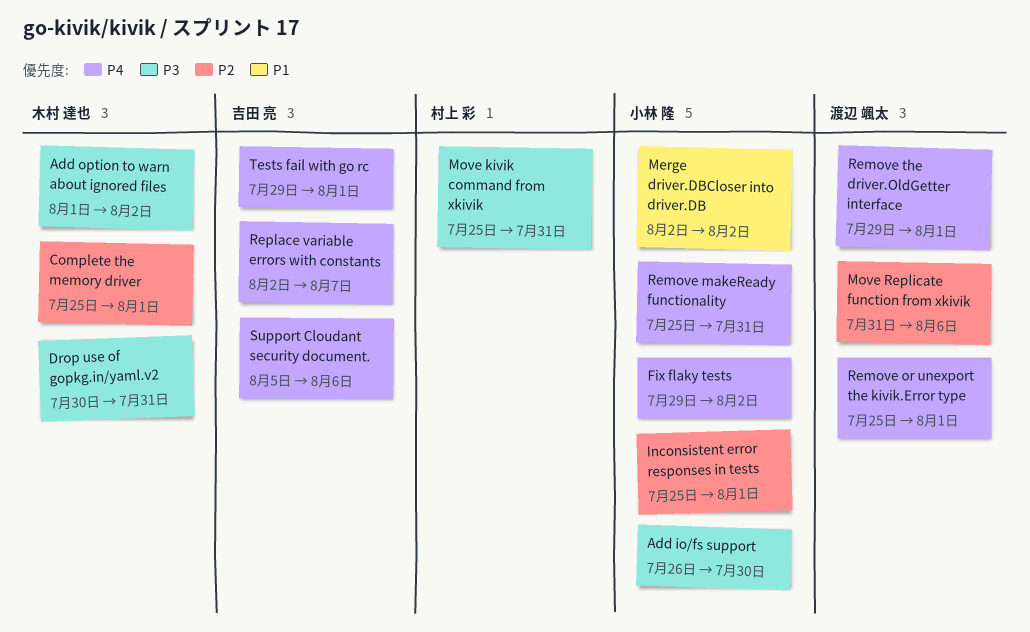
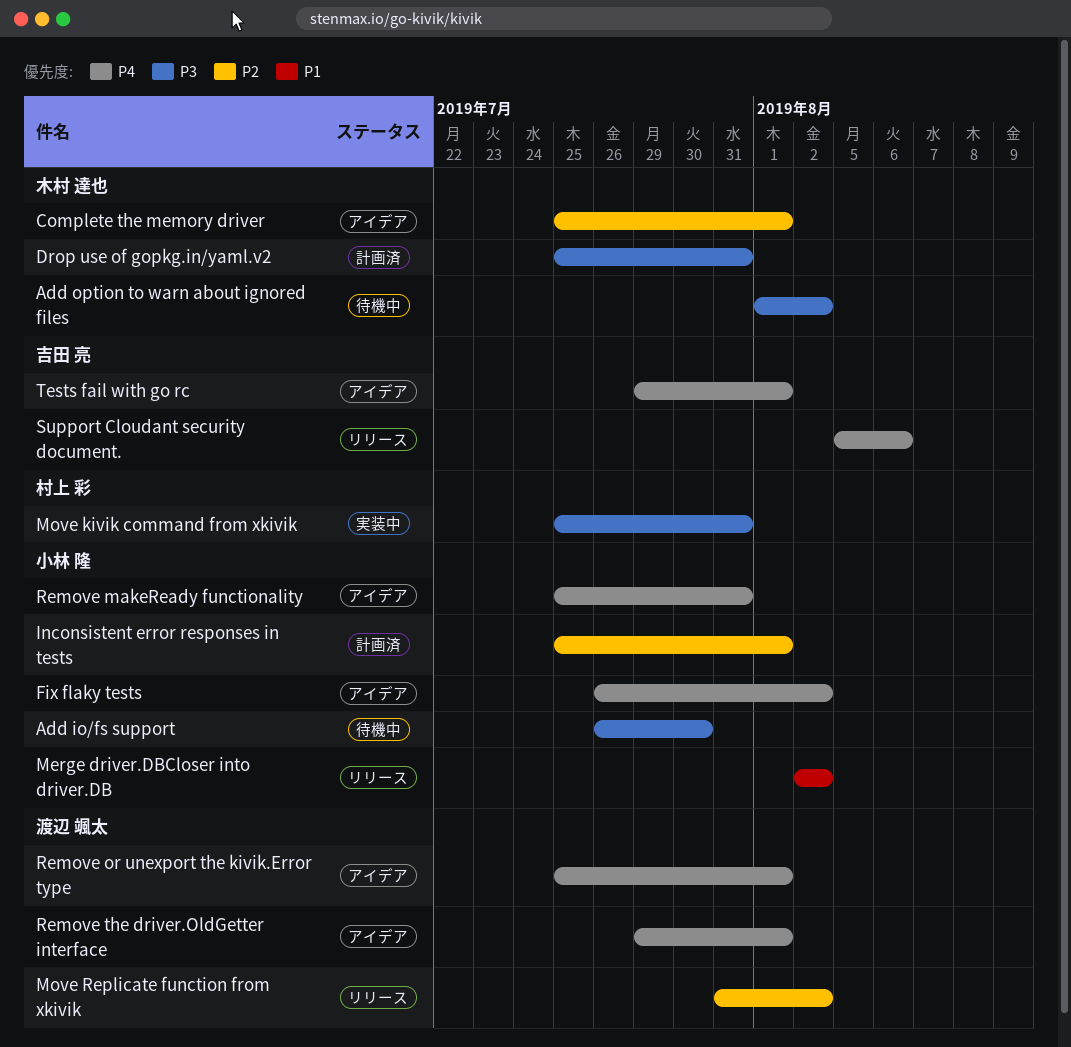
Drop use of gopkg.in/yaml.v2, start: Jul 30 -> Jul 25
Fix flaky tests, start: Jul 29 -> Jul 26
Move Replicate function from xkivik, due: Aug 6 -> Aug 2
Replace variable errors with constants: present -> none

